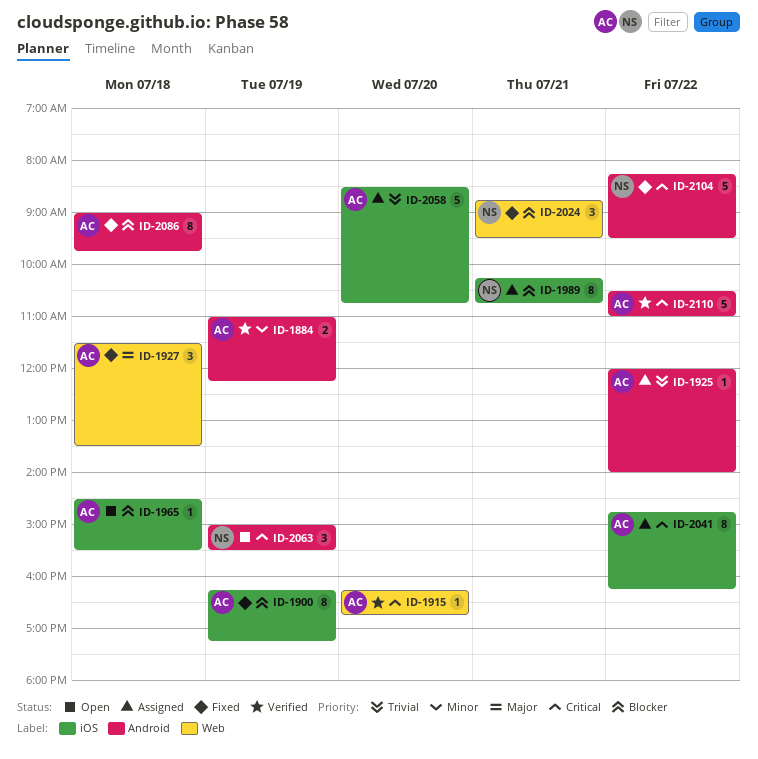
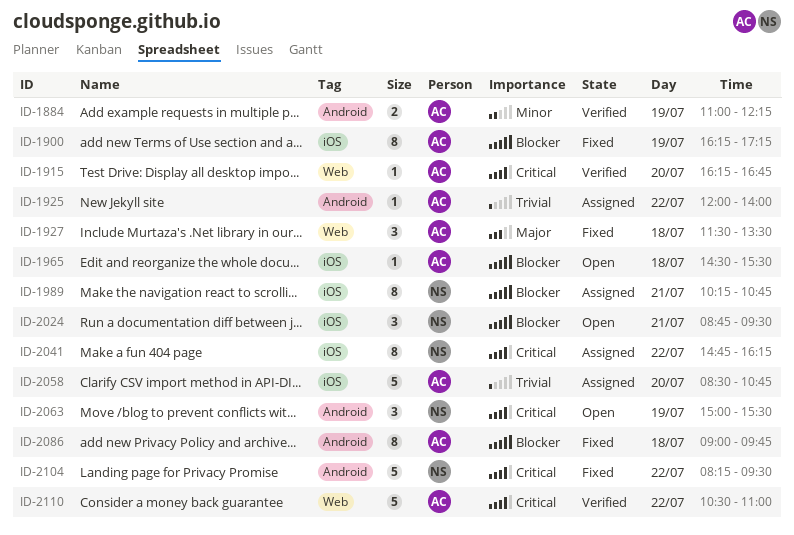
ID-2024, status: Fixed -> Open
ID-2024, label: Web -> iOS
ID-2041, owner: AC -> NS
ID-2110, label: Android -> Web

